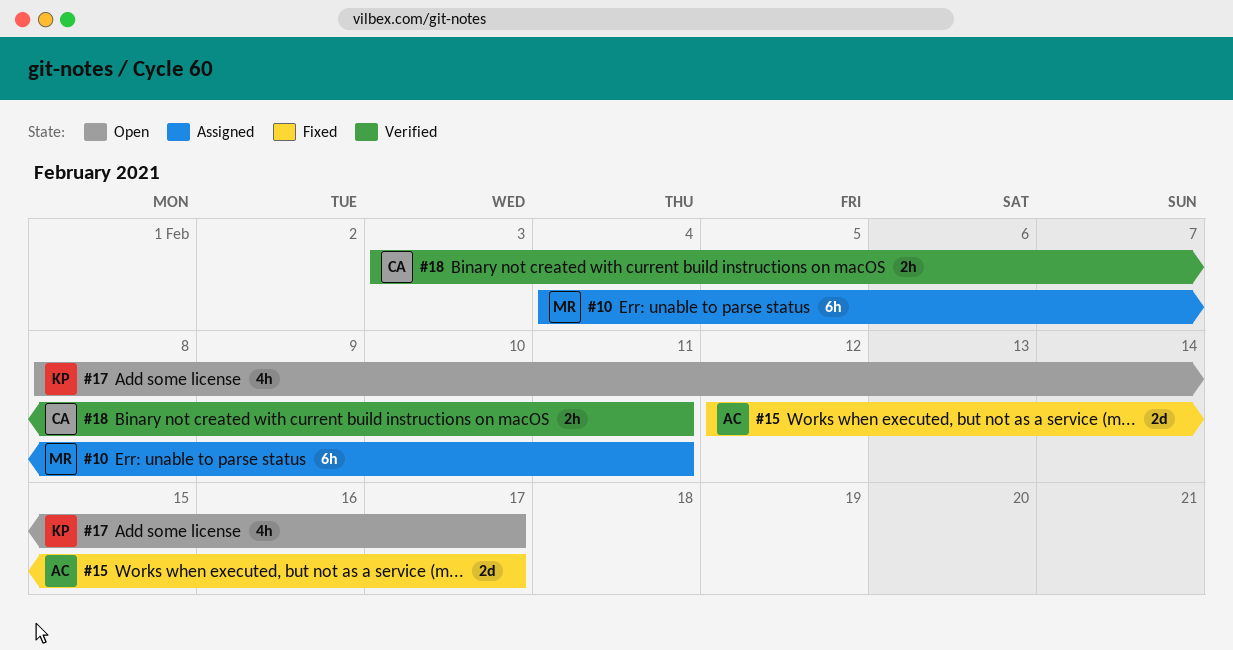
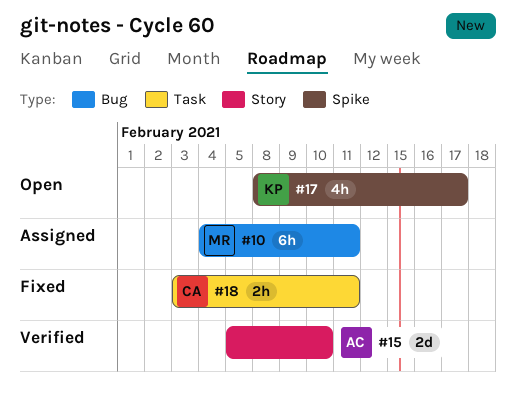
#15, status: Fixed -> Verified
#15, start: Feb 12 -> Feb 5
#15, due: Feb 17 -> Feb 10
#18, status: Verified -> Fixed

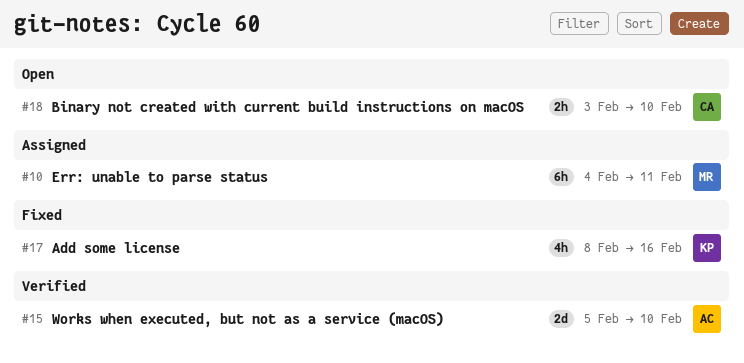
#17, status: Open -> Fixed
#17, due: Feb 17 -> Feb 16
#18, status: Fixed -> Open
#18, due: Feb 11 -> Feb 10

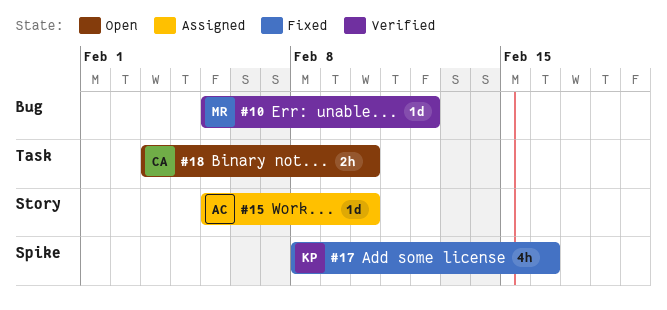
#10, status: Assigned -> Verified
#10, estimate: 6h -> 1d
#10, start: Feb 4 -> Feb 5
#10, due: Feb 11 -> Feb 12
#15, status: Verified -> Assigned
#15, estimate: 2d -> 1d

